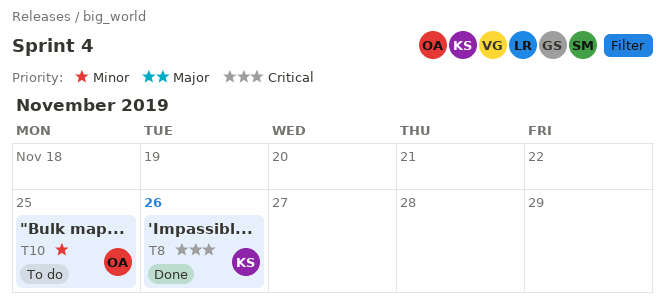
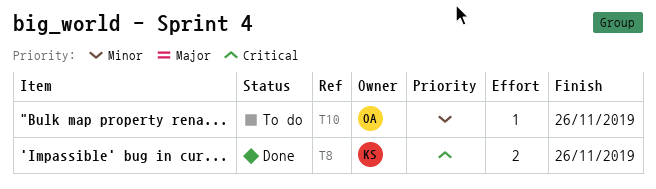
T10, due: Nov 25 -> Nov 26

